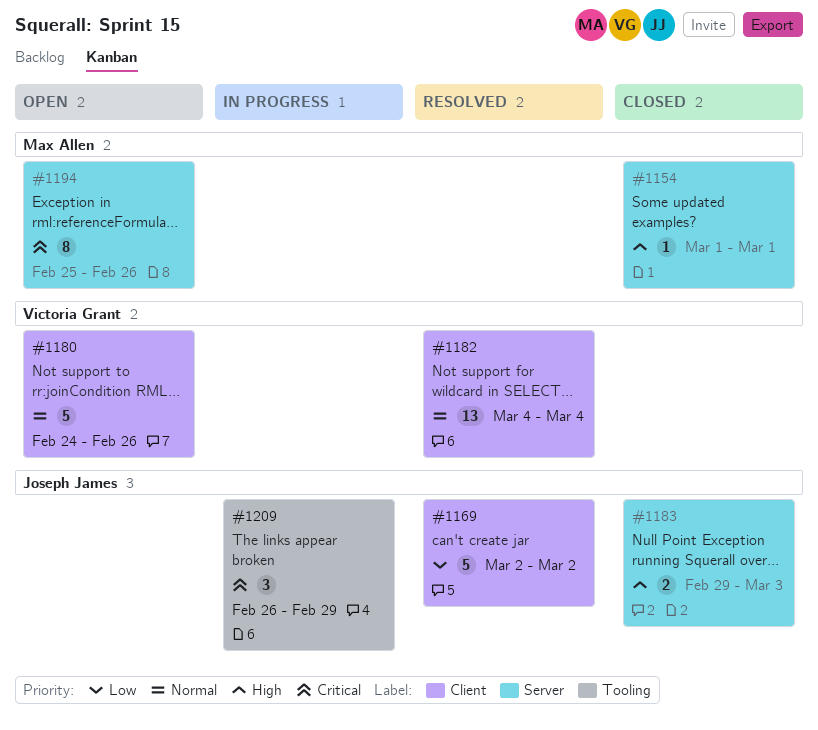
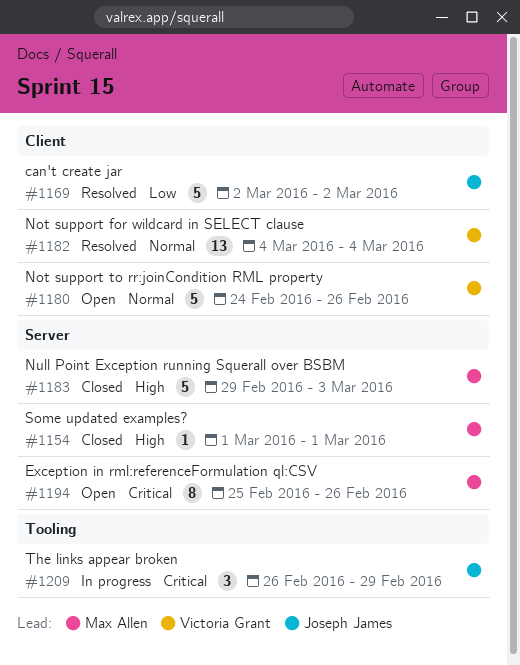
#1183, owner: Joseph James -> Max Allen
#1183, estimate: 2 -> 5

